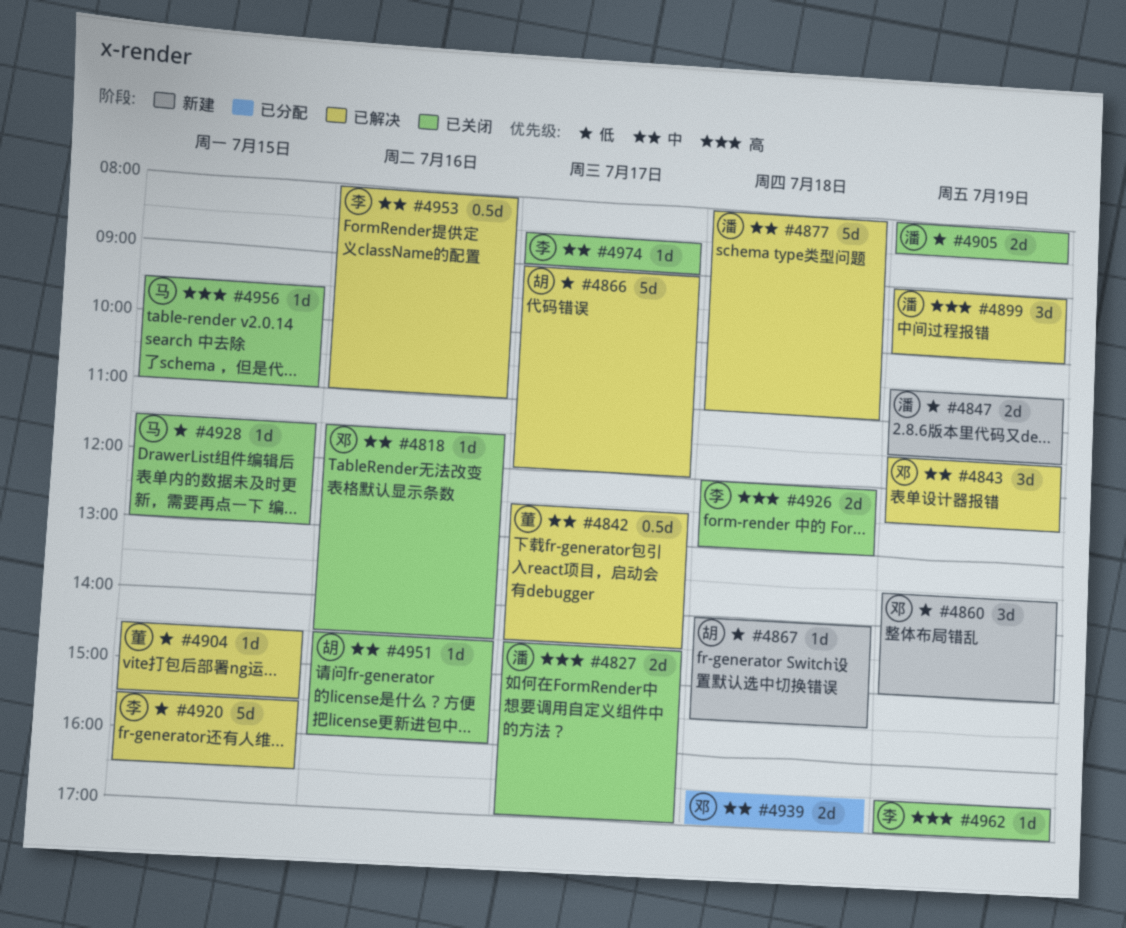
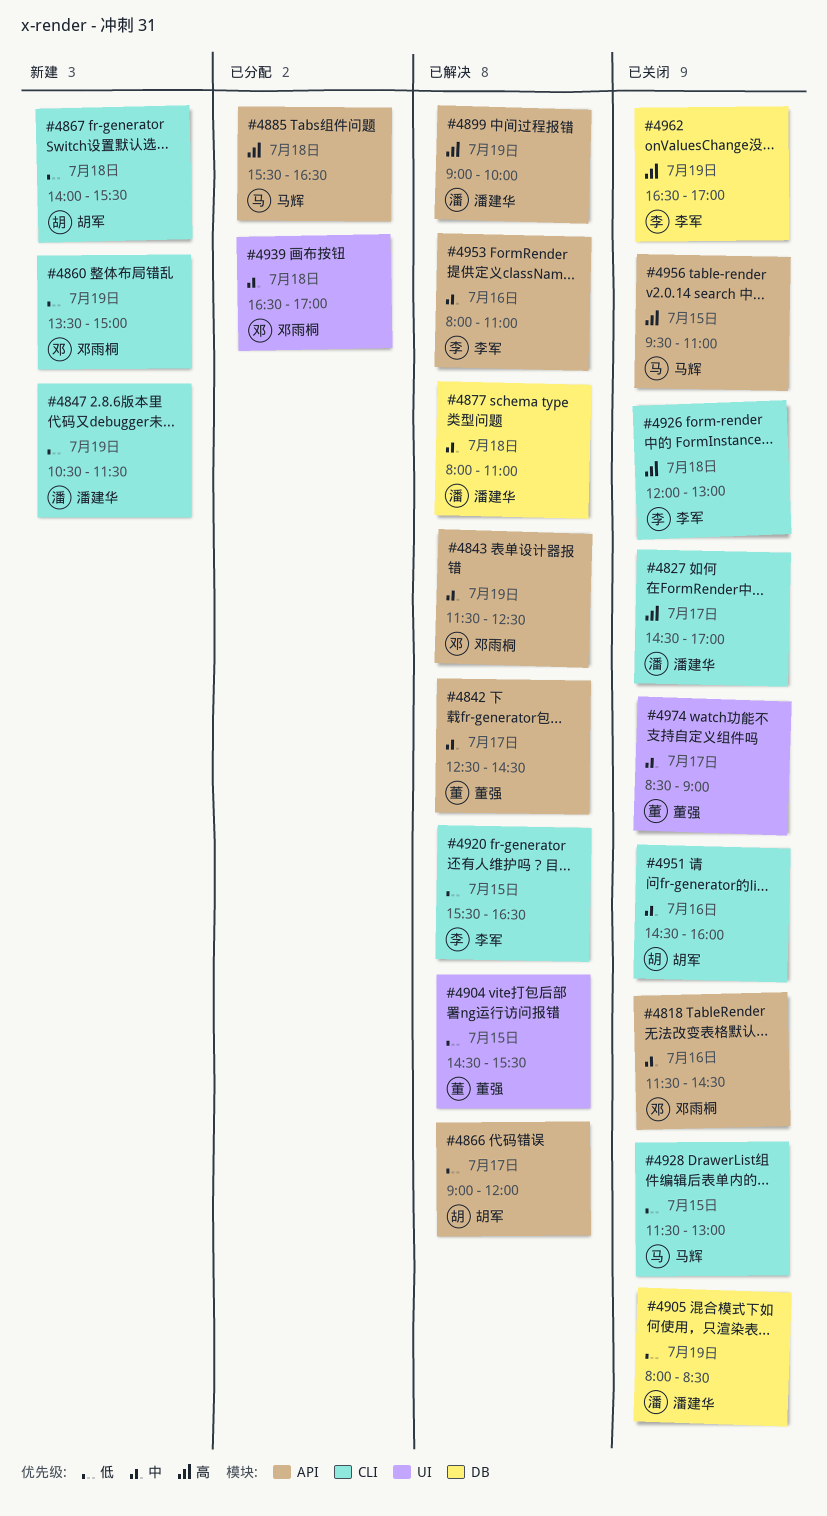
#4885: none -> present
#4974, owner: 李军 -> 董强

